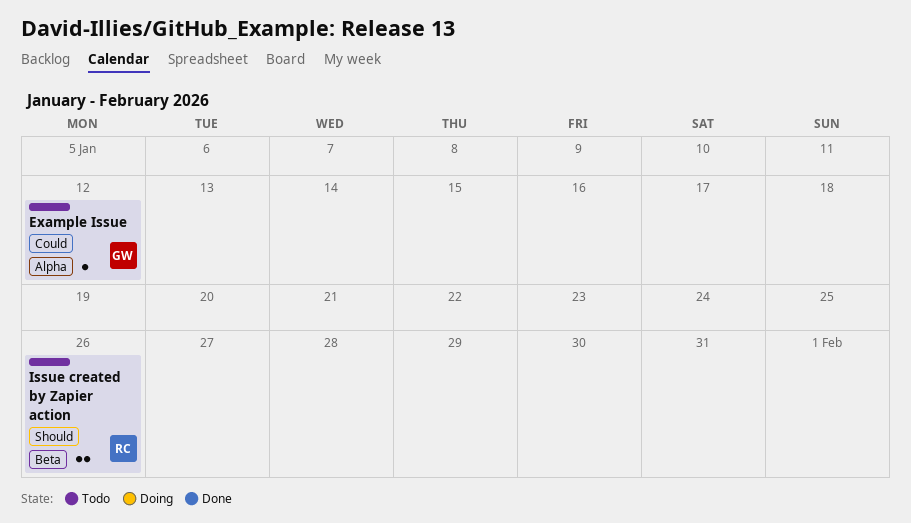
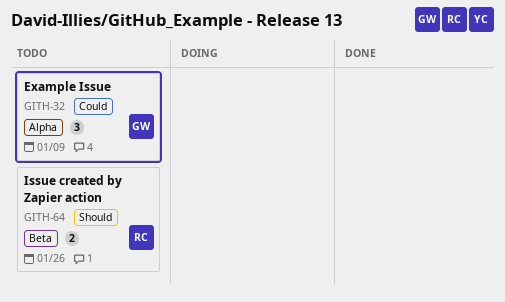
Example Issue, estimate: 1 -> 3
Example Issue, due: Jan 12 -> Jan 9

